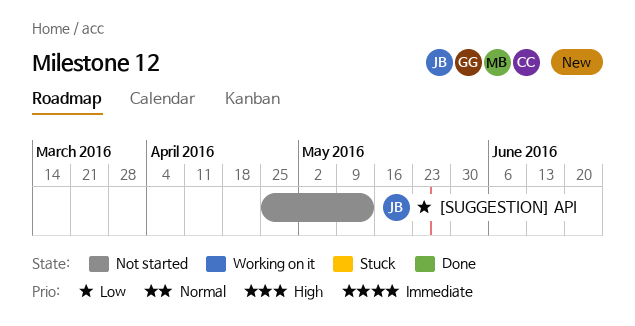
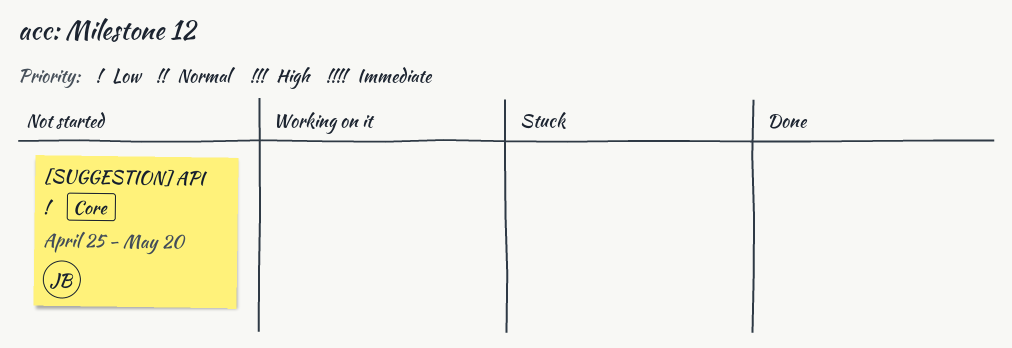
[SUGGESTION] API, due: May 13 -> May 20

